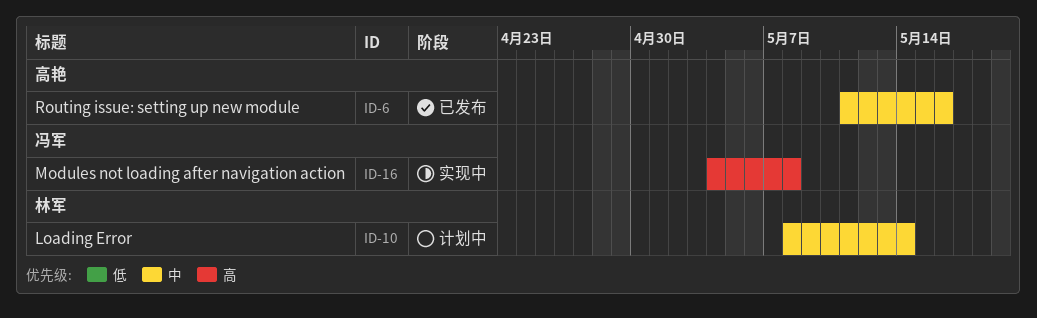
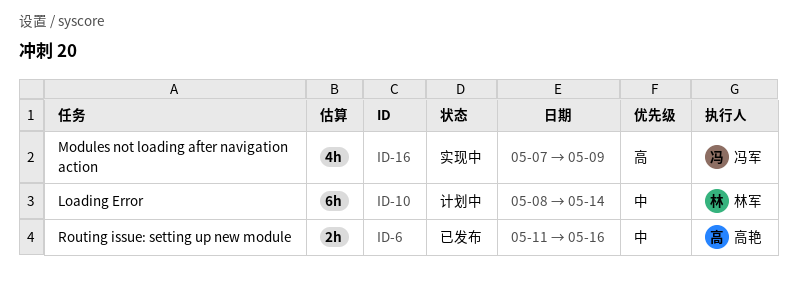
ID-16, start: May 4 -> May 7
ID-16, due: May 8 -> May 9

